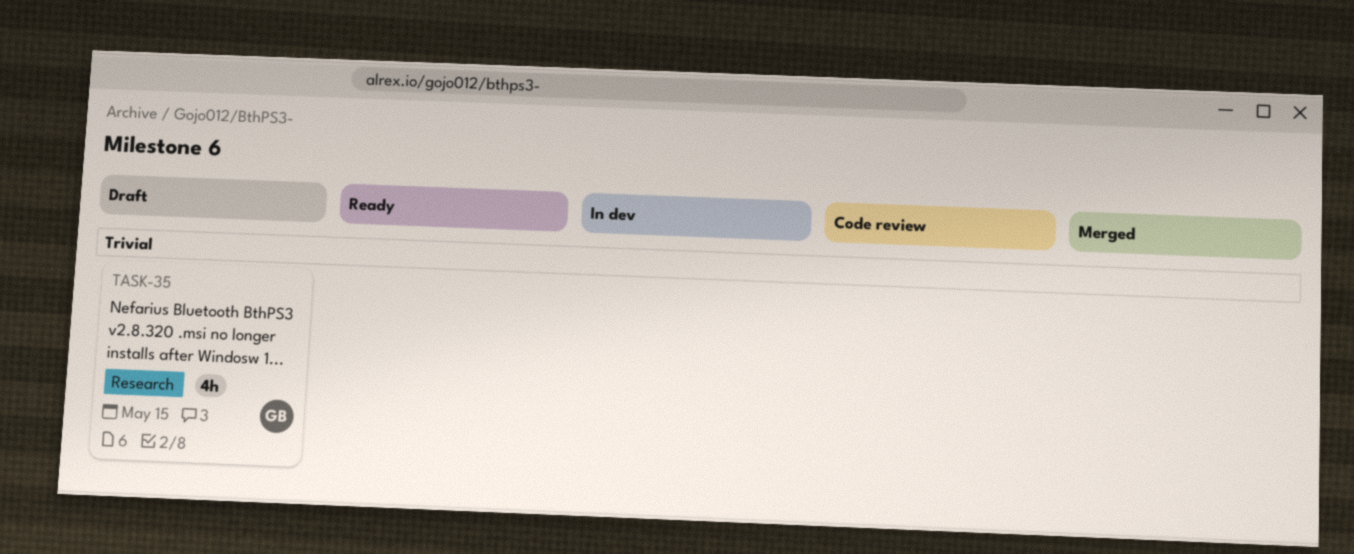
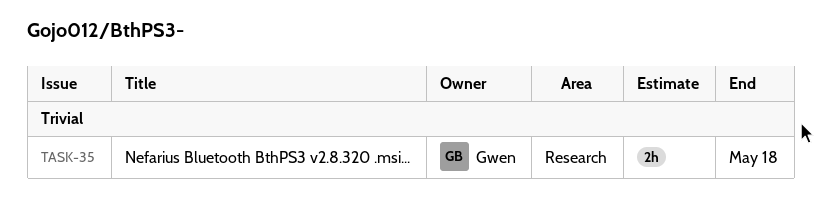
TASK-35, estimate: 4h -> 2h
TASK-35, due: May 15 -> May 18

